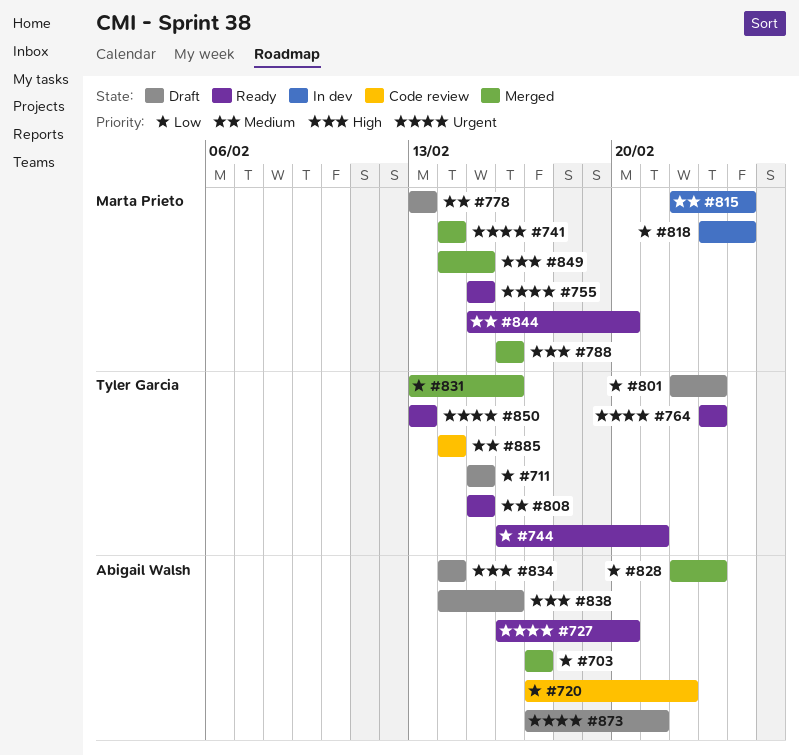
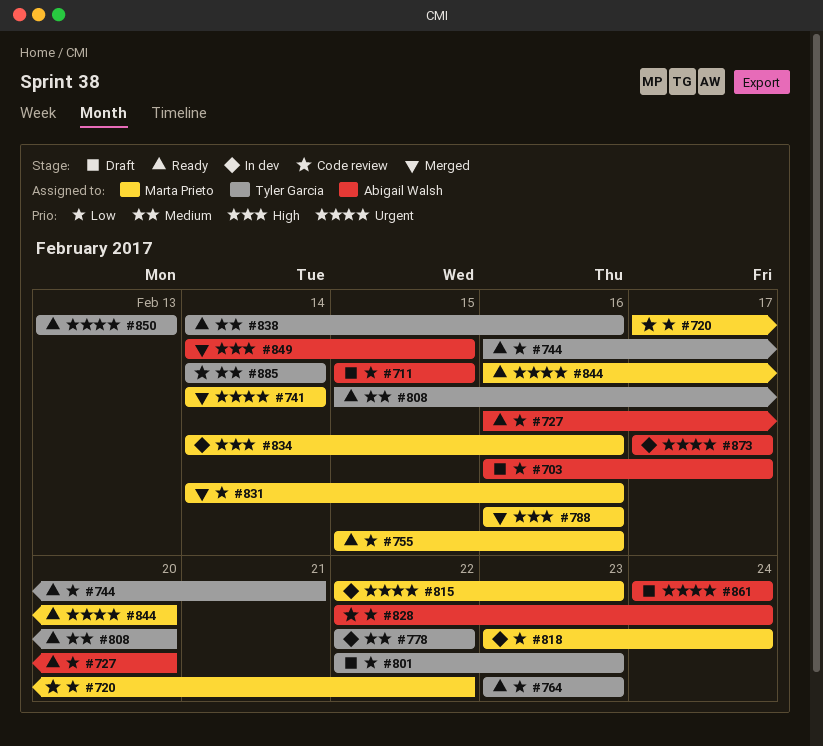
#703, status: Merged -> Draft
#703, start: Feb 17 -> Feb 16
#711, owner: Tyler Garcia -> Abigail Walsh
#720, owner: Abigail Walsh -> Marta Prieto
#727, priority: Urgent -> Low
#755, priority: Urgent -> Low
#755, due: Feb 15 -> Feb 16
#764, priority: Urgent -> Low
#778, status: Draft -> In dev
#778, owner: Marta Prieto -> Tyler Garcia
#778, start: Feb 13 -> Feb 22
#778, due: Feb 13 -> Feb 22
#808, due: Feb 15 -> Feb 20
#815, priority: Medium -> Urgent
#815, due: Feb 24 -> Feb 23
#828, status: Merged -> Code review
#828, due: Feb 23 -> Feb 24
#831, owner: Tyler Garcia -> Marta Prieto
#831, start: Feb 13 -> Feb 14
#834, status: Draft -> In dev
#834, owner: Abigail Walsh -> Marta Prieto
#834, due: Feb 14 -> Feb 16
#838, status: Draft -> Ready
#838, owner: Abigail Walsh -> Tyler Garcia
#838, priority: High -> Medium
#844, priority: Medium -> Urgent
#844, start: Feb 15 -> Feb 16
#849, owner: Marta Prieto -> Abigail Walsh
#861: none -> present
#873, status: Draft -> In dev
#873, due: Feb 21 -> Feb 17

